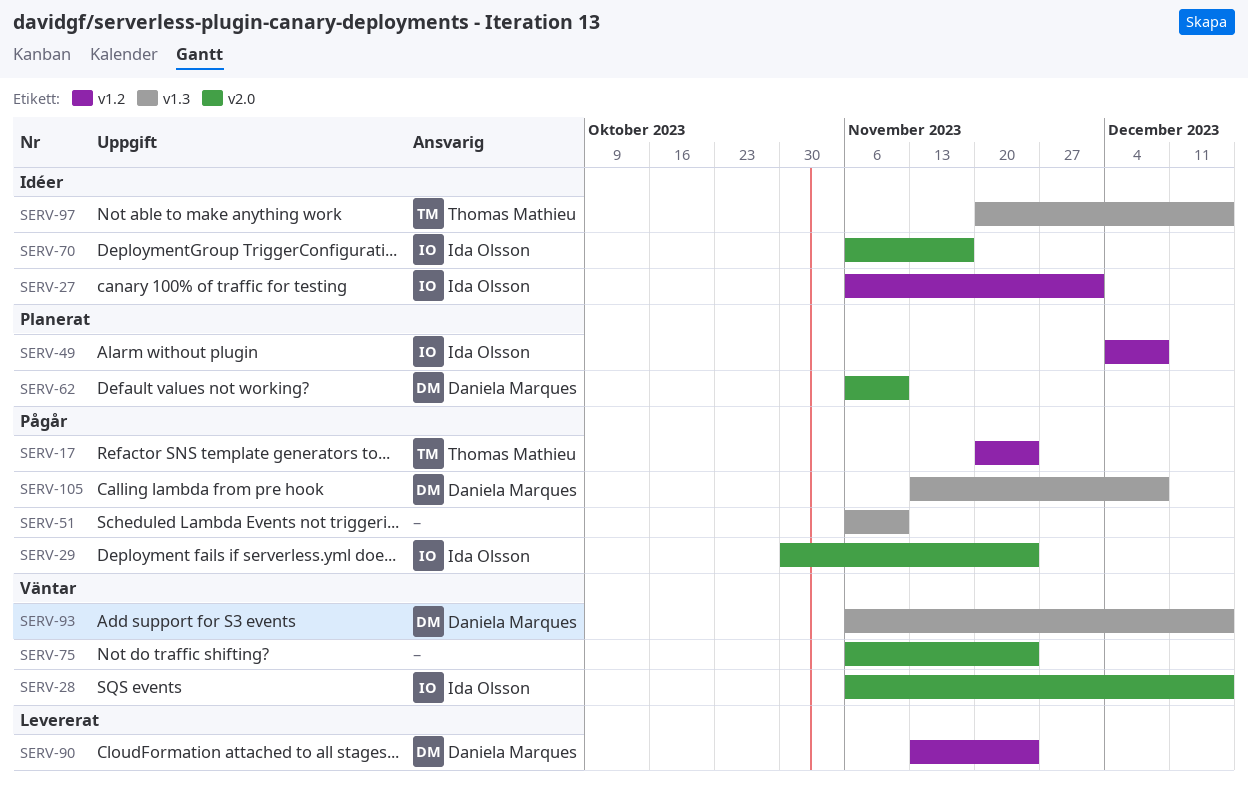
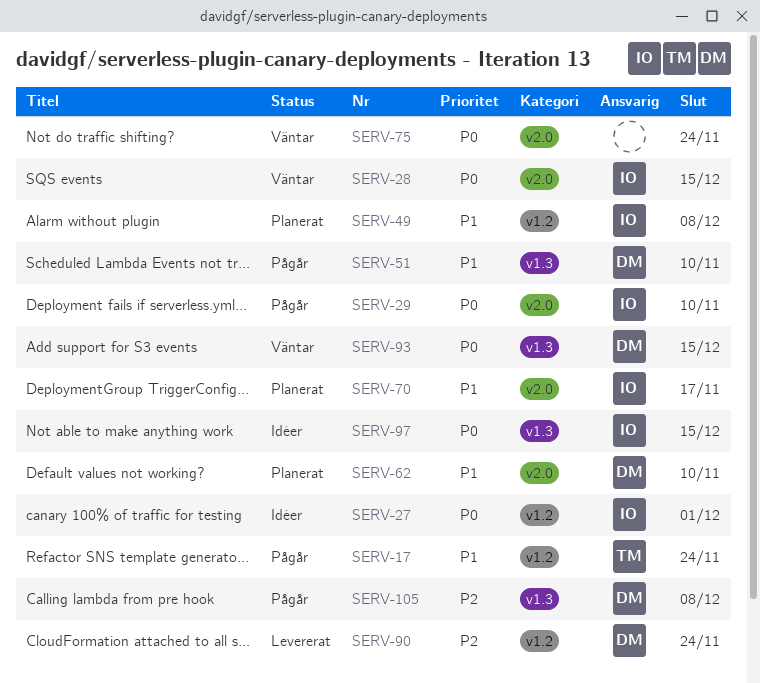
SERV-29, due: Nov 24 -> Nov 10
SERV-51, owner: none -> Daniela Marques
SERV-70, status: Idéer -> Planerat
SERV-97, owner: Thomas Mathieu -> Ida Olsson

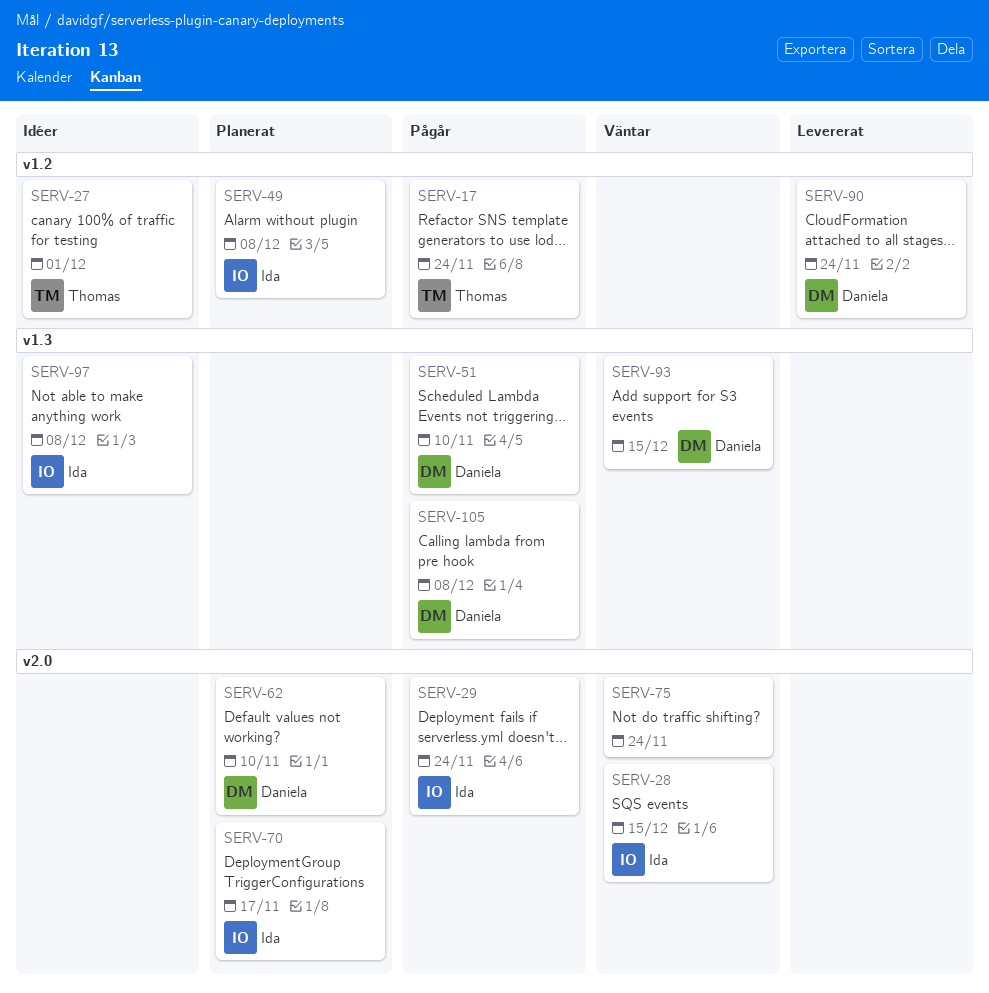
SERV-27, owner: Ida -> Thomas
SERV-29, due: Nov 10 -> Nov 24
SERV-97, due: Dec 15 -> Dec 8

